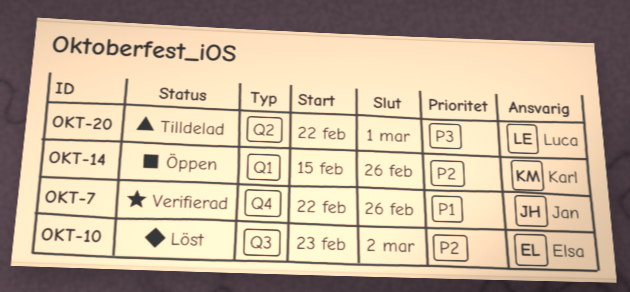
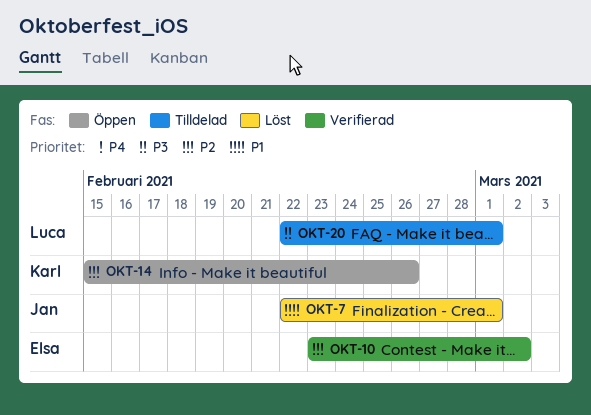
OKT-7, status: Verifierad -> Löst
OKT-7, due: Feb 26 -> Mar 1
OKT-10, status: Löst -> Verifierad

